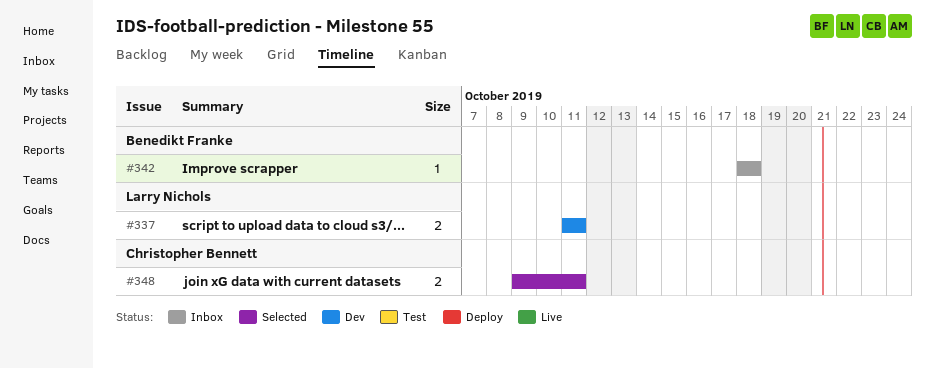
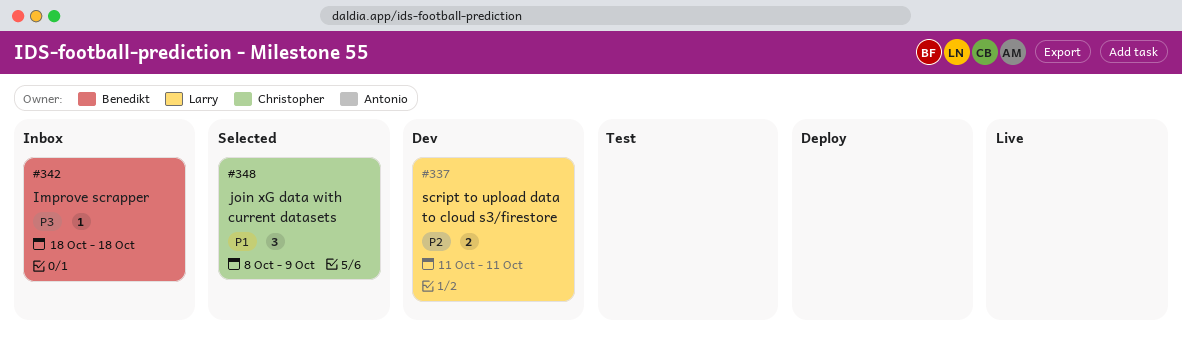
#348, estimate: 2 -> 3
#348, start: Oct 9 -> Oct 8
#348, due: Oct 11 -> Oct 9

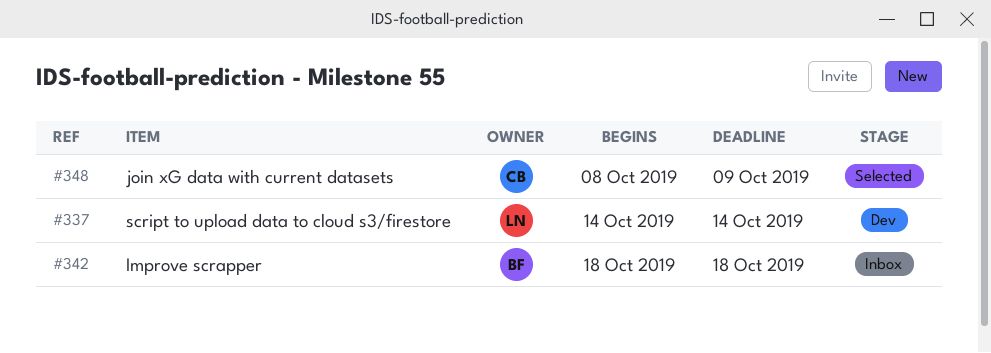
#337, start: Oct 11 -> Oct 14
#337, due: Oct 11 -> Oct 14

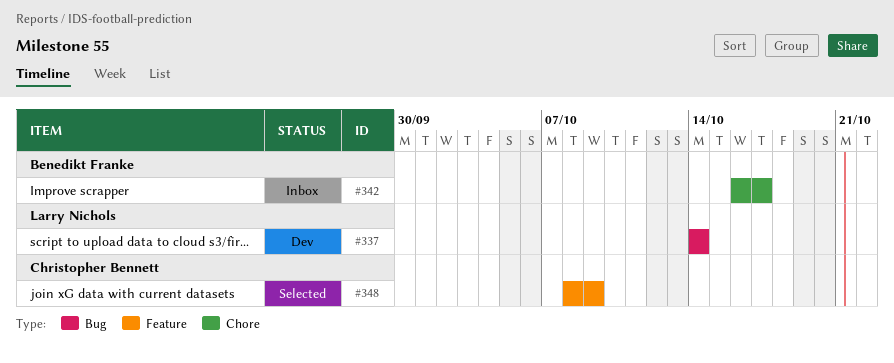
#342, start: Oct 18 -> Oct 16
#342, due: Oct 18 -> Oct 17

